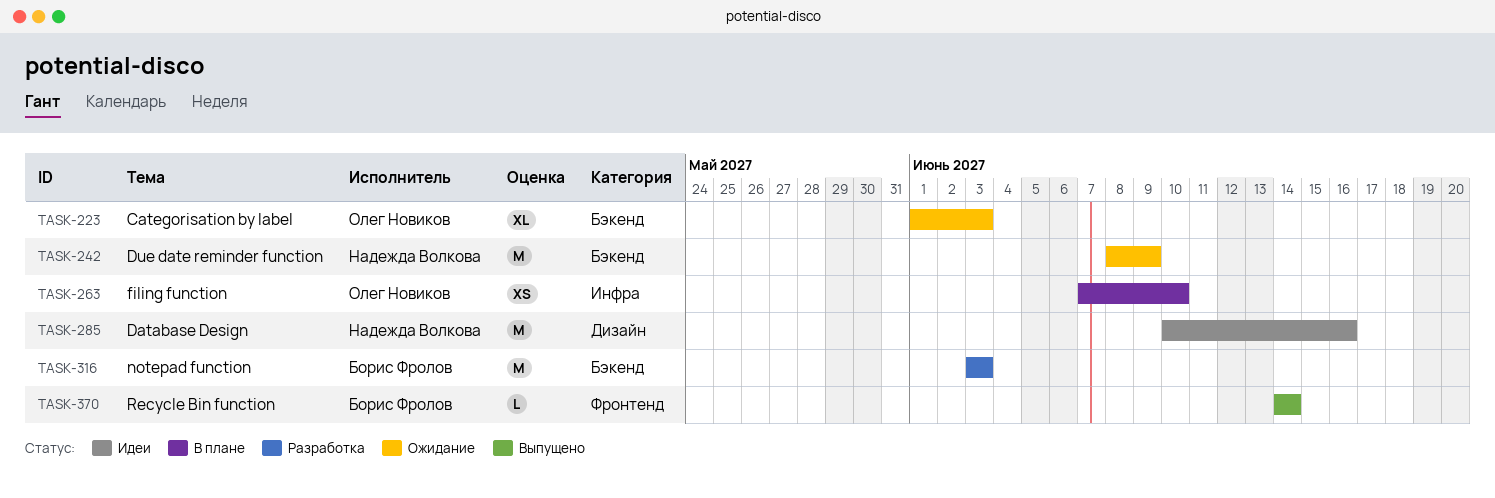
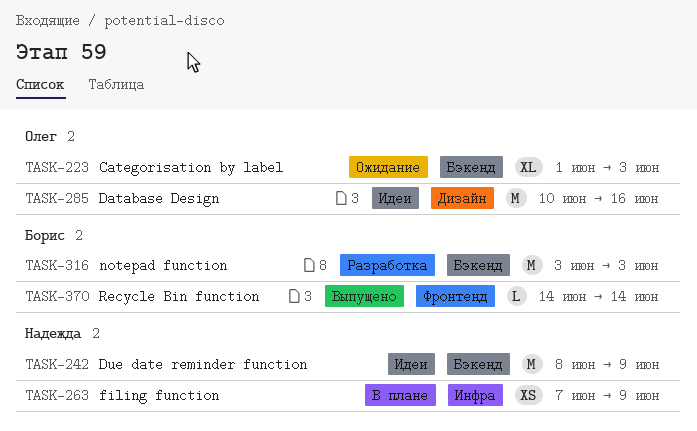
TASK-242, status: Ожидание -> Идеи
TASK-263, owner: Олег Новиков -> Надежда Волкова
TASK-263, due: Jun 10 -> Jun 9
TASK-285, owner: Надежда Волкова -> Олег Новиков

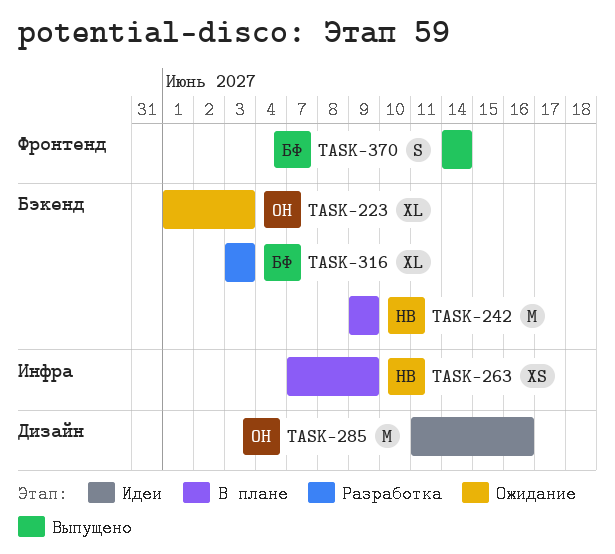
TASK-242, status: Идеи -> В плане
TASK-242, start: Jun 8 -> Jun 9
TASK-285, start: Jun 10 -> Jun 11
TASK-316, estimate: M -> XL
TASK-370, estimate: L -> S

